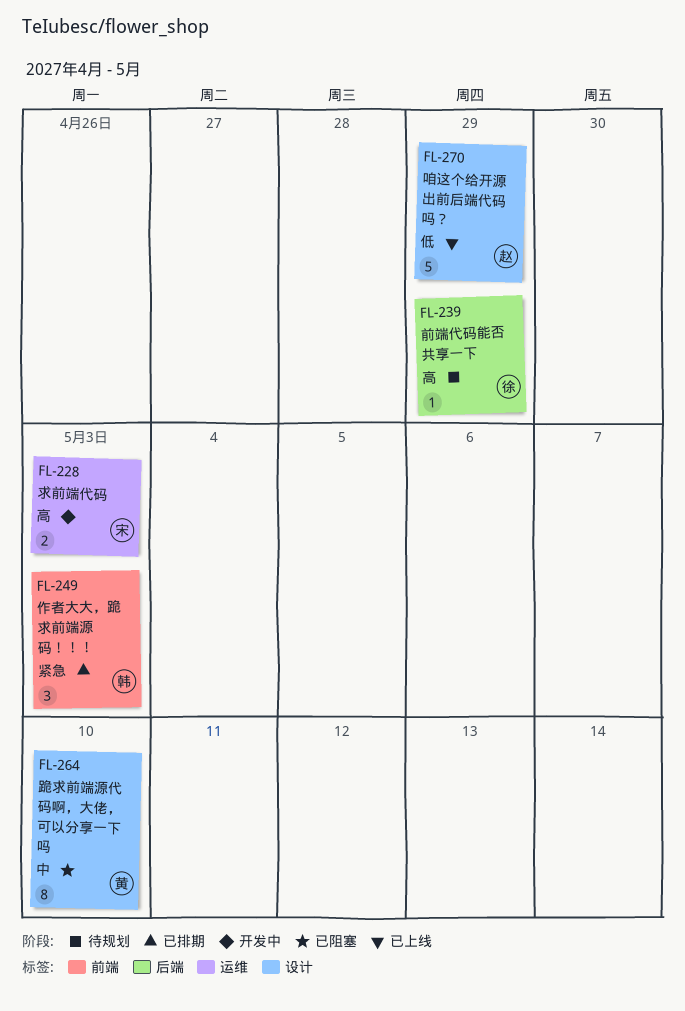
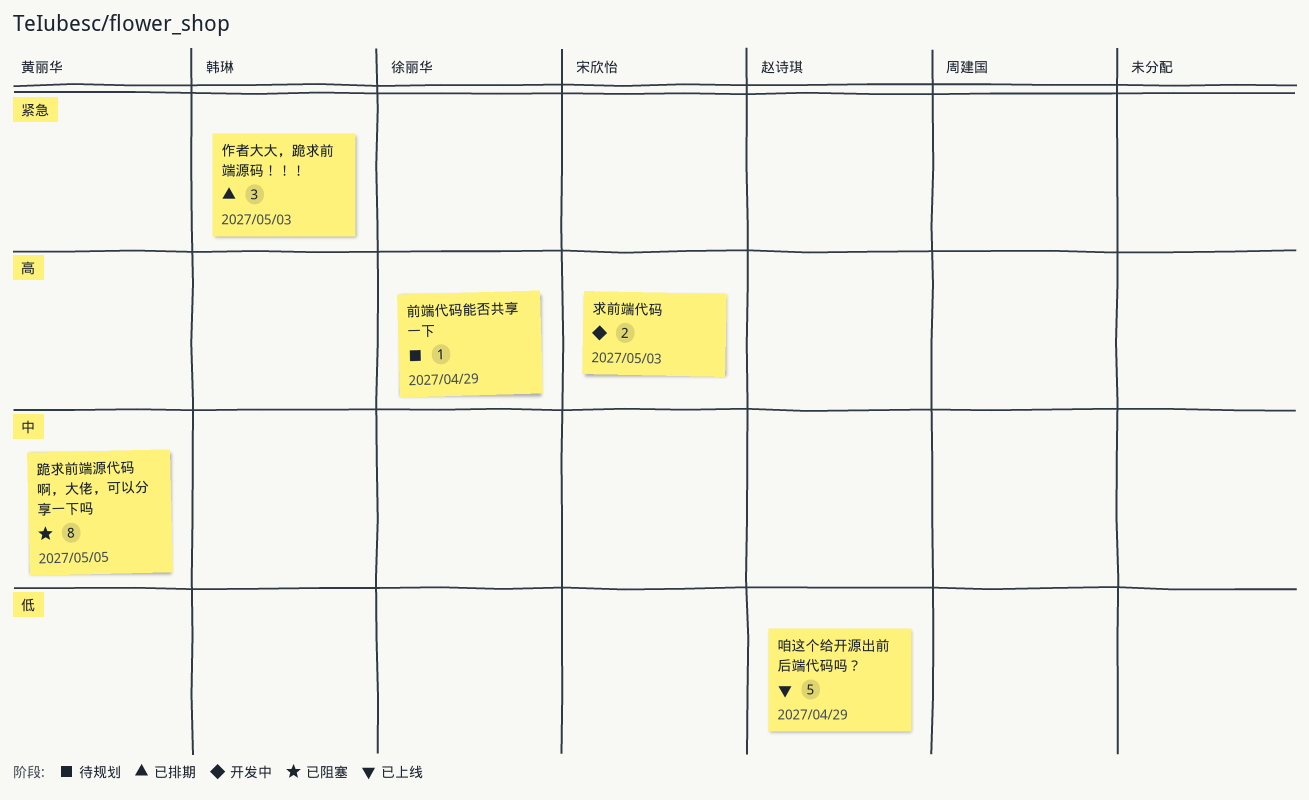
跪求前端源代码啊，大佬，可以分享一下吗, due: May 10 -> May 5

